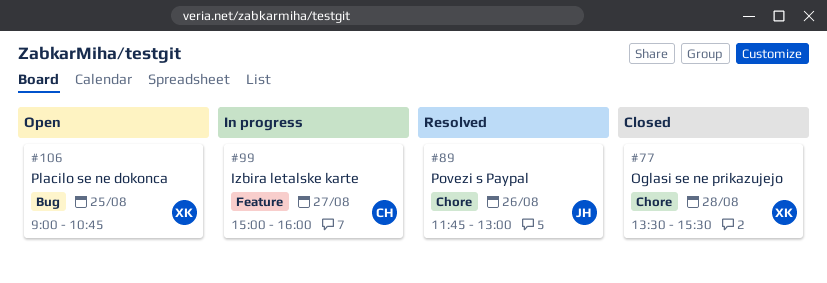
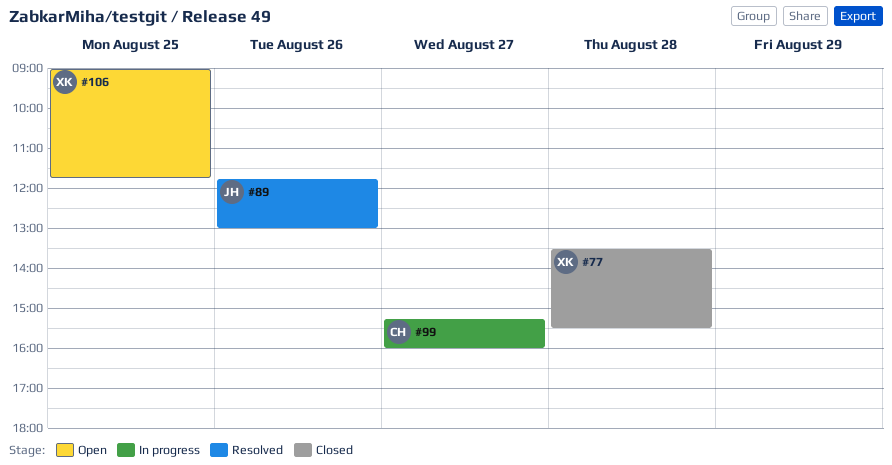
#99, begins: 15:00 -> 15:15
#106, ends: 10:45 -> 11:45

